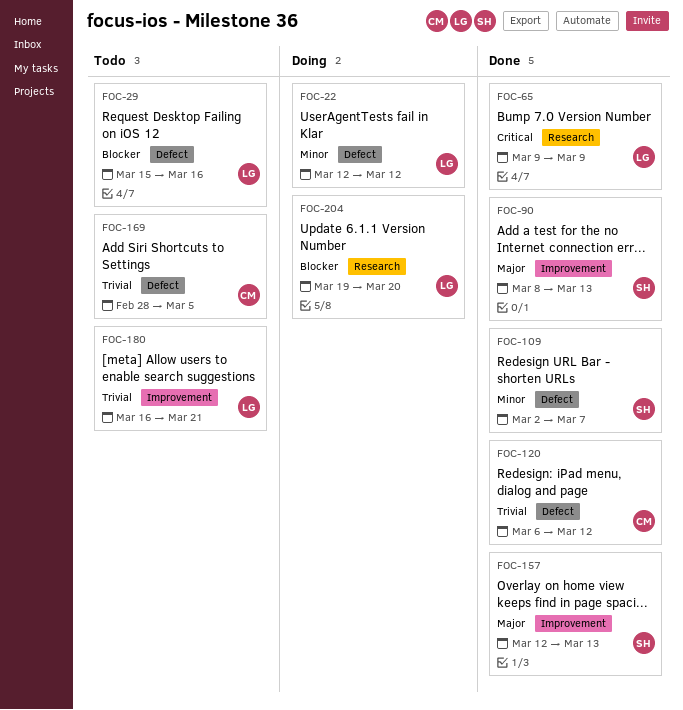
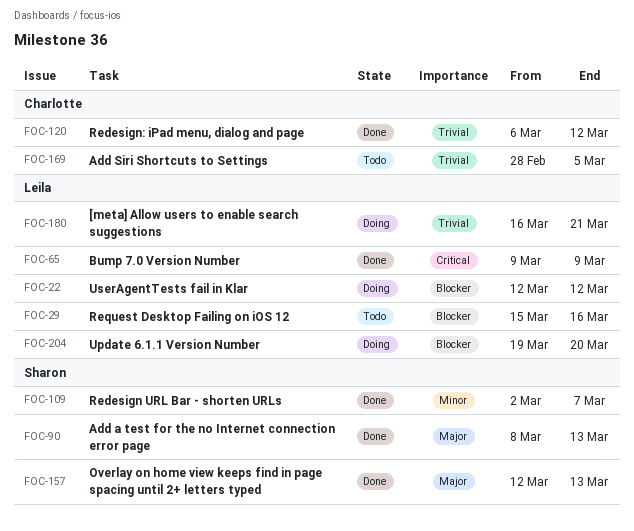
FOC-22, priority: Minor -> Blocker
FOC-180, status: Todo -> Doing

